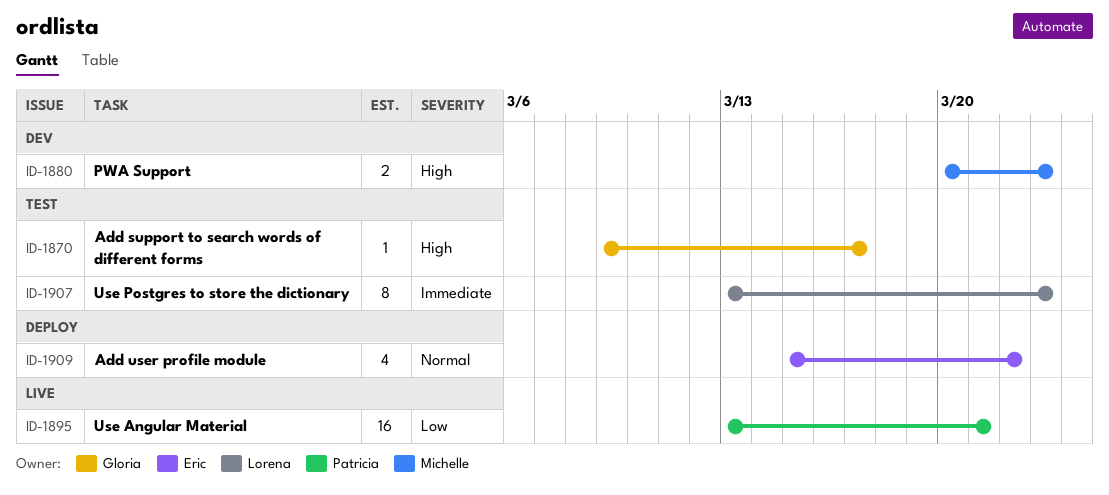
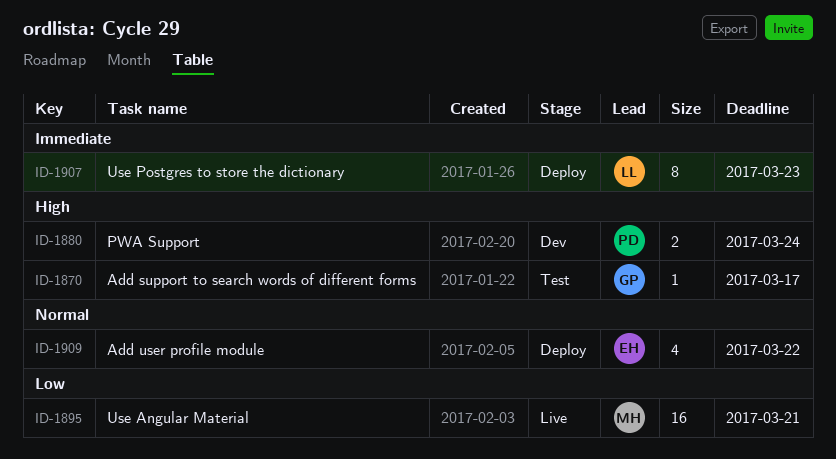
ID-1880, owner: Michelle -> Patricia
ID-1880, due: Mar 23 -> Mar 24
ID-1895, owner: Patricia -> Michelle
ID-1907, status: Test -> Deploy

